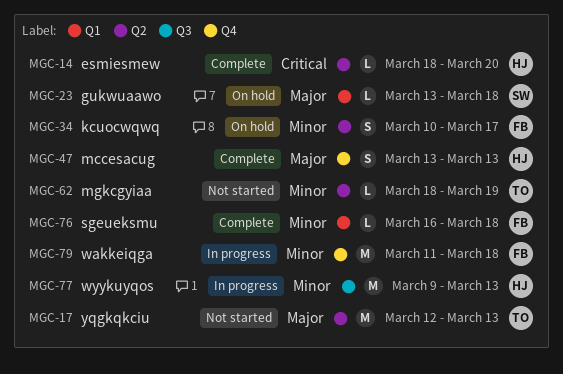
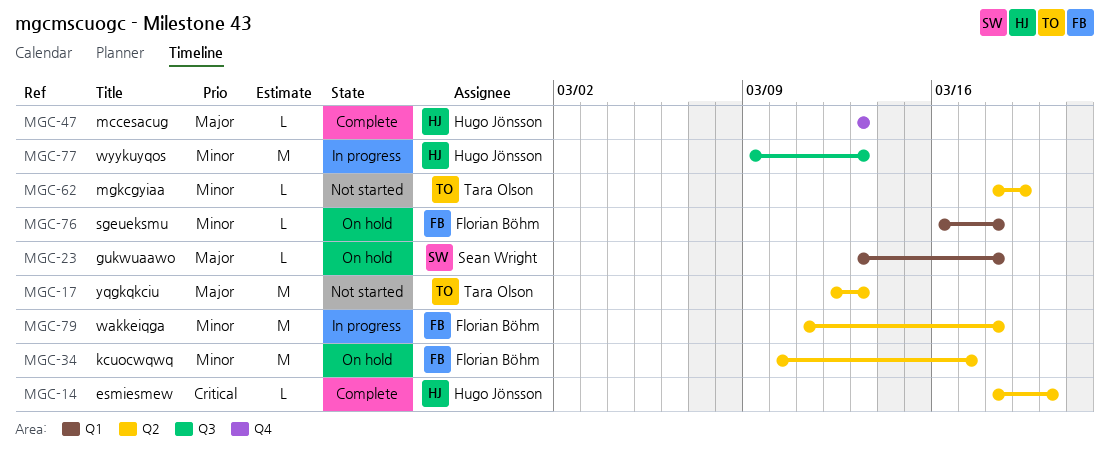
MGC-34, estimate: S -> M
MGC-47, estimate: S -> L
MGC-76, status: Complete -> On hold
MGC-79, label: Q4 -> Q2

